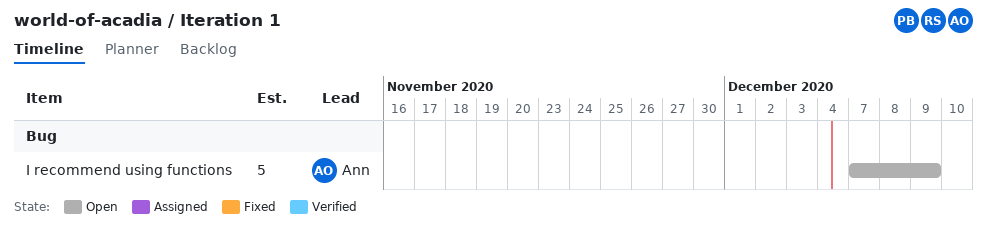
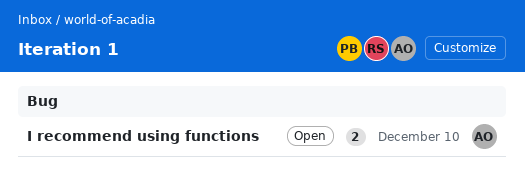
I recommend using functions, estimate: 5 -> 2
I recommend using functions, due: Dec 9 -> Dec 10

